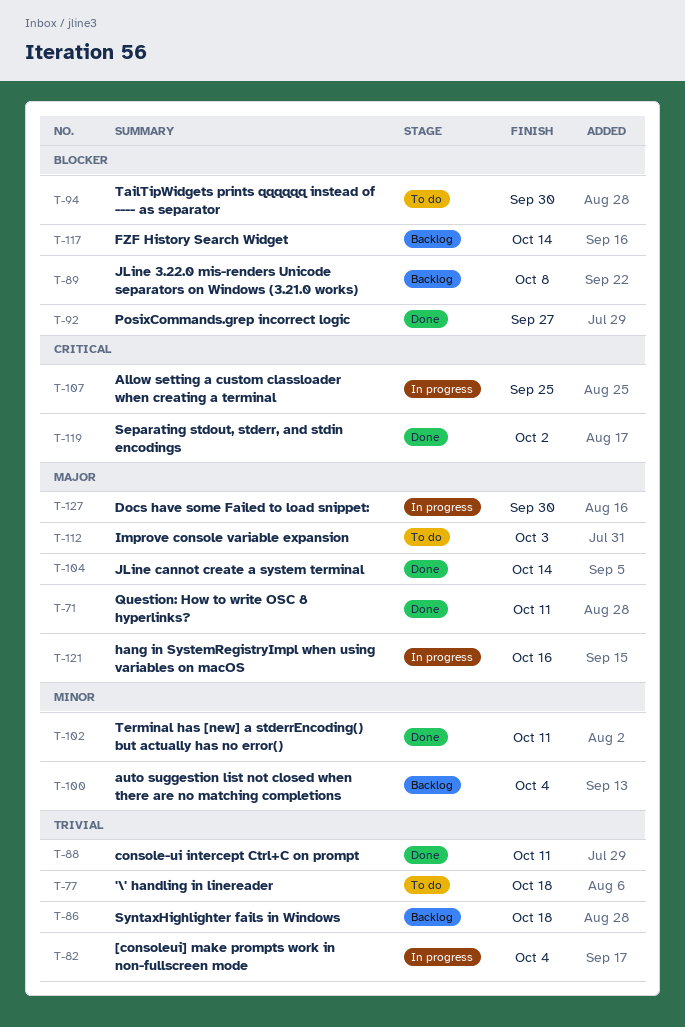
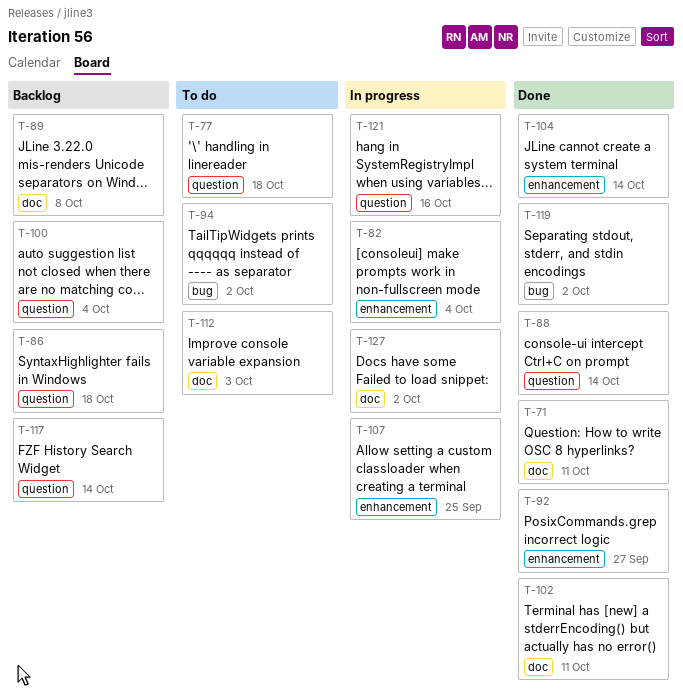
T-88, due: Oct 11 -> Oct 14
T-94, due: Sep 30 -> Oct 2
T-127, due: Sep 30 -> Oct 2

